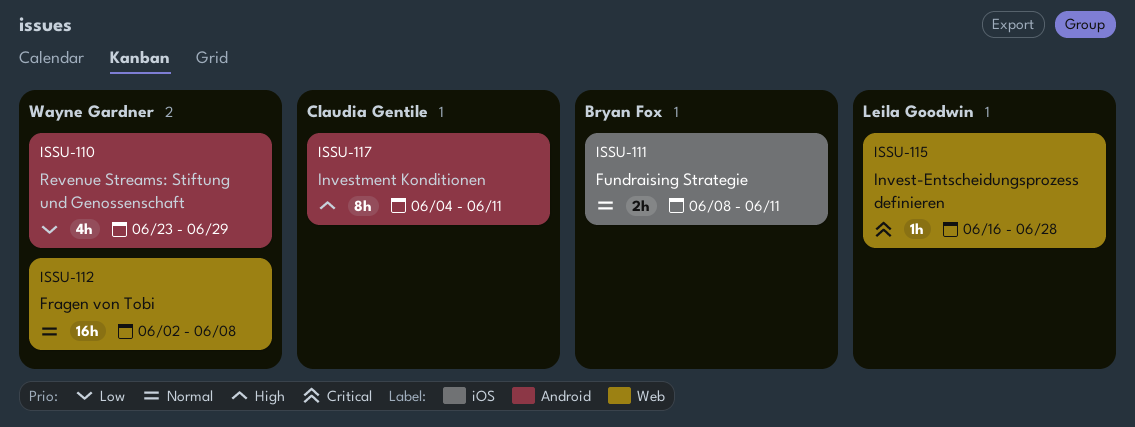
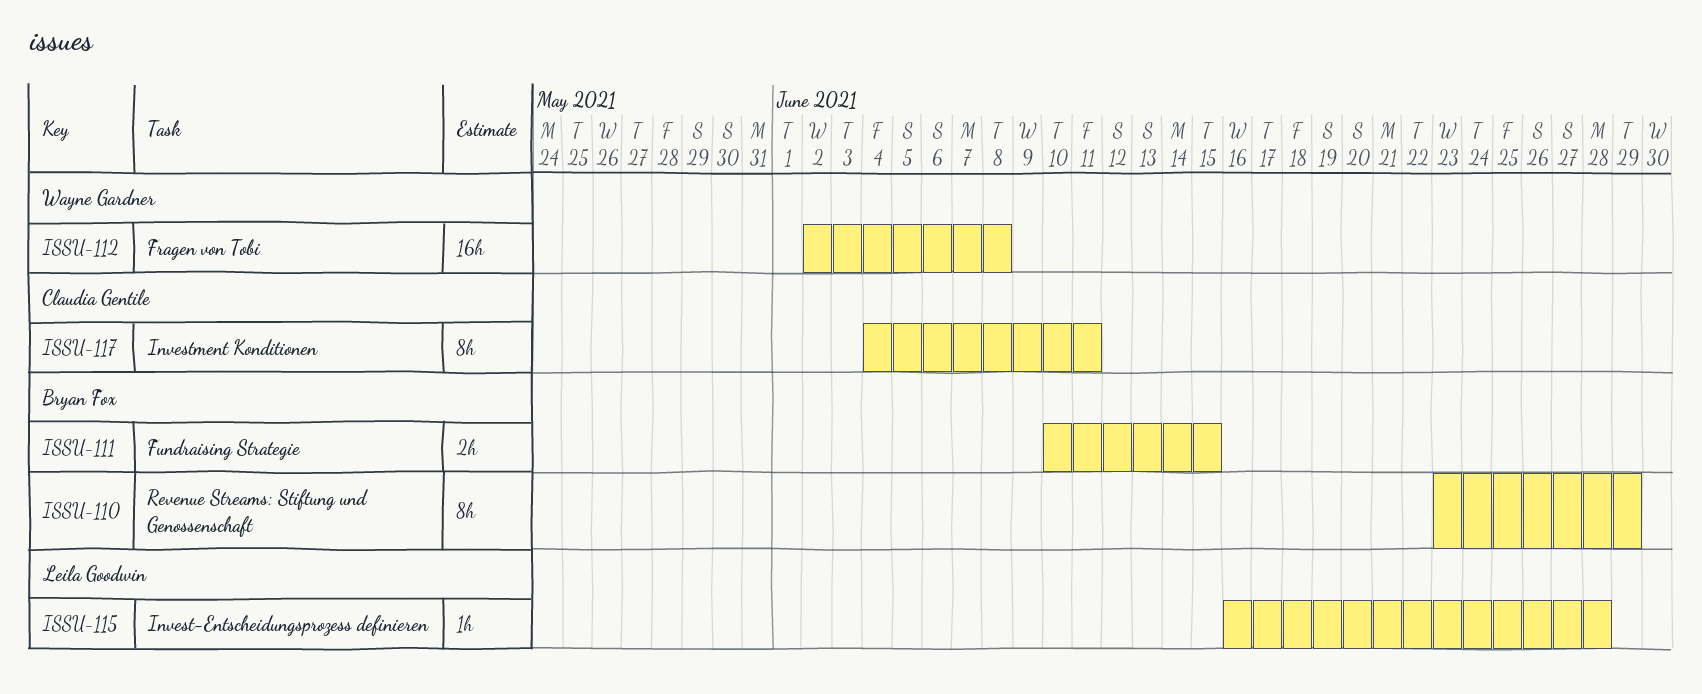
ISSU-110, owner: Wayne Gardner -> Bryan Fox
ISSU-110, estimate: 4h -> 8h
ISSU-111, start: Jun 8 -> Jun 10
ISSU-111, due: Jun 11 -> Jun 15

